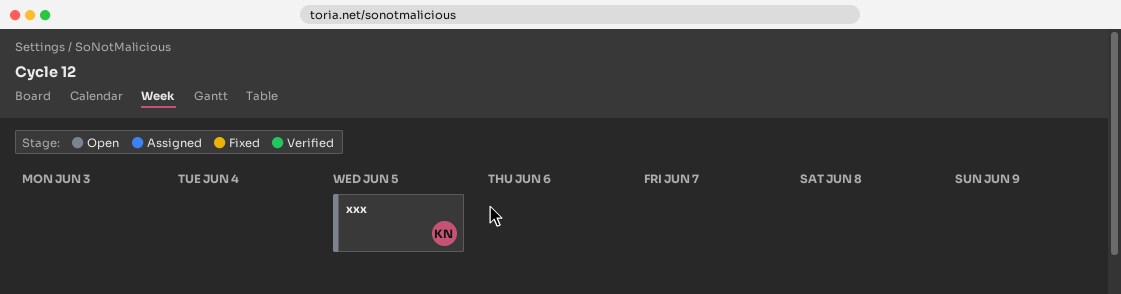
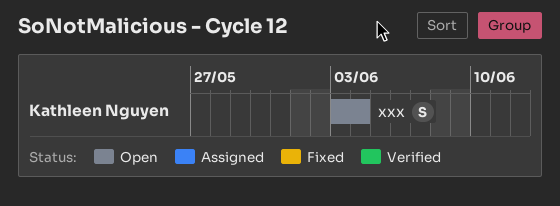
xxx, due: Jun 5 -> Jun 4

